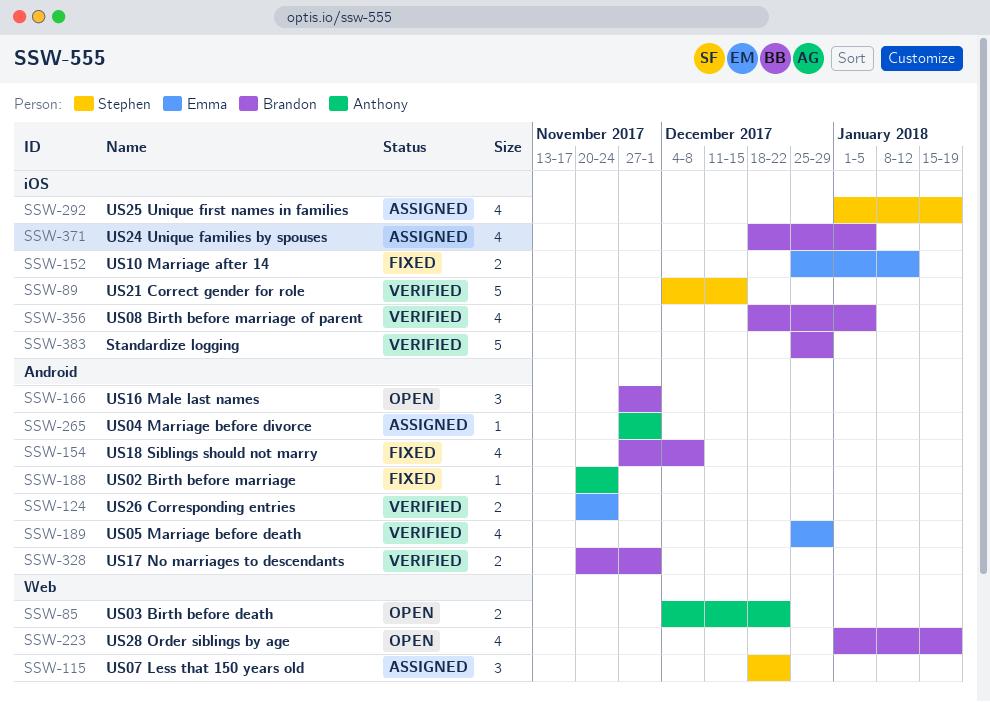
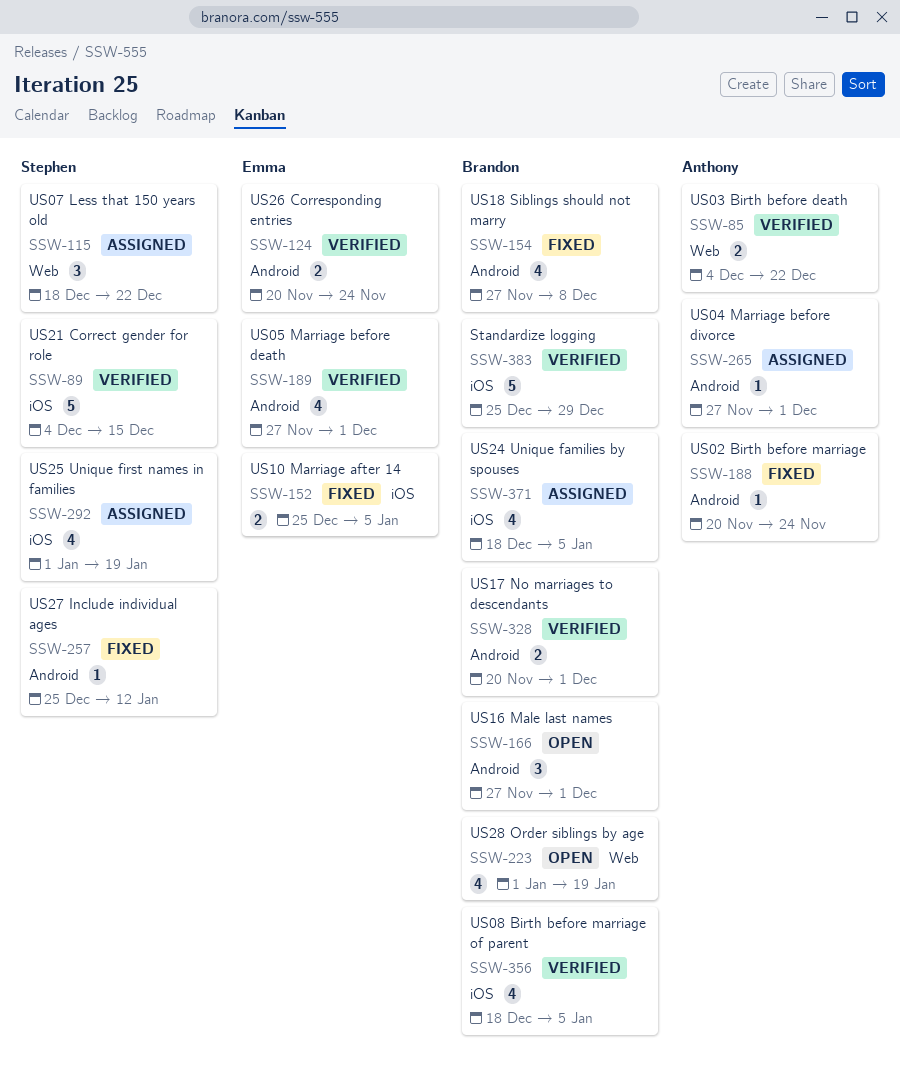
SSW-85, status: Open -> Verified
SSW-152, due: Jan 12 -> Jan 5
SSW-189, start: Dec 25 -> Nov 27
SSW-189, due: Dec 29 -> Dec 1
SSW-257: none -> present

